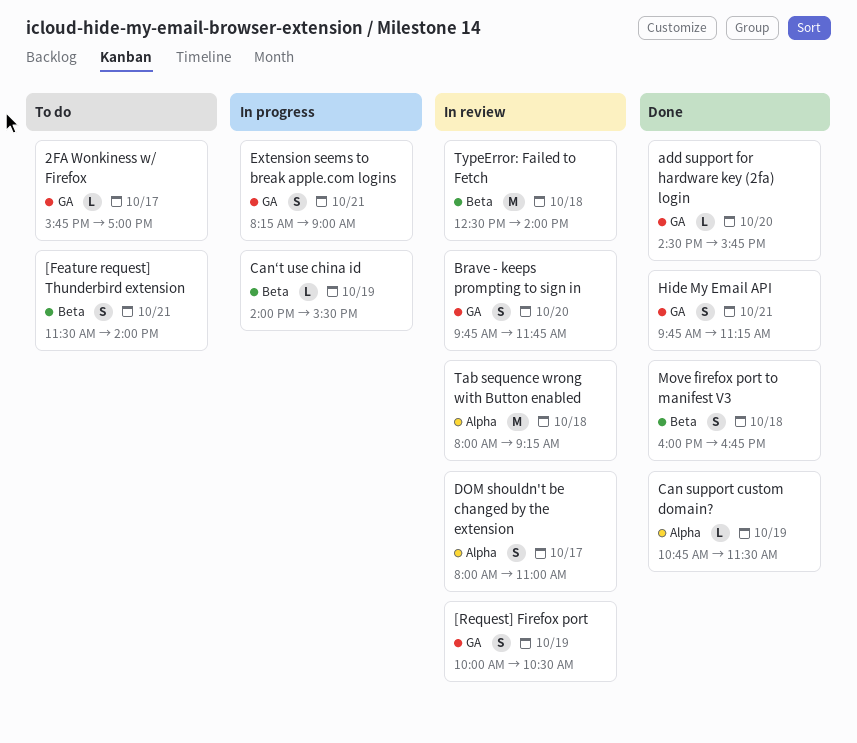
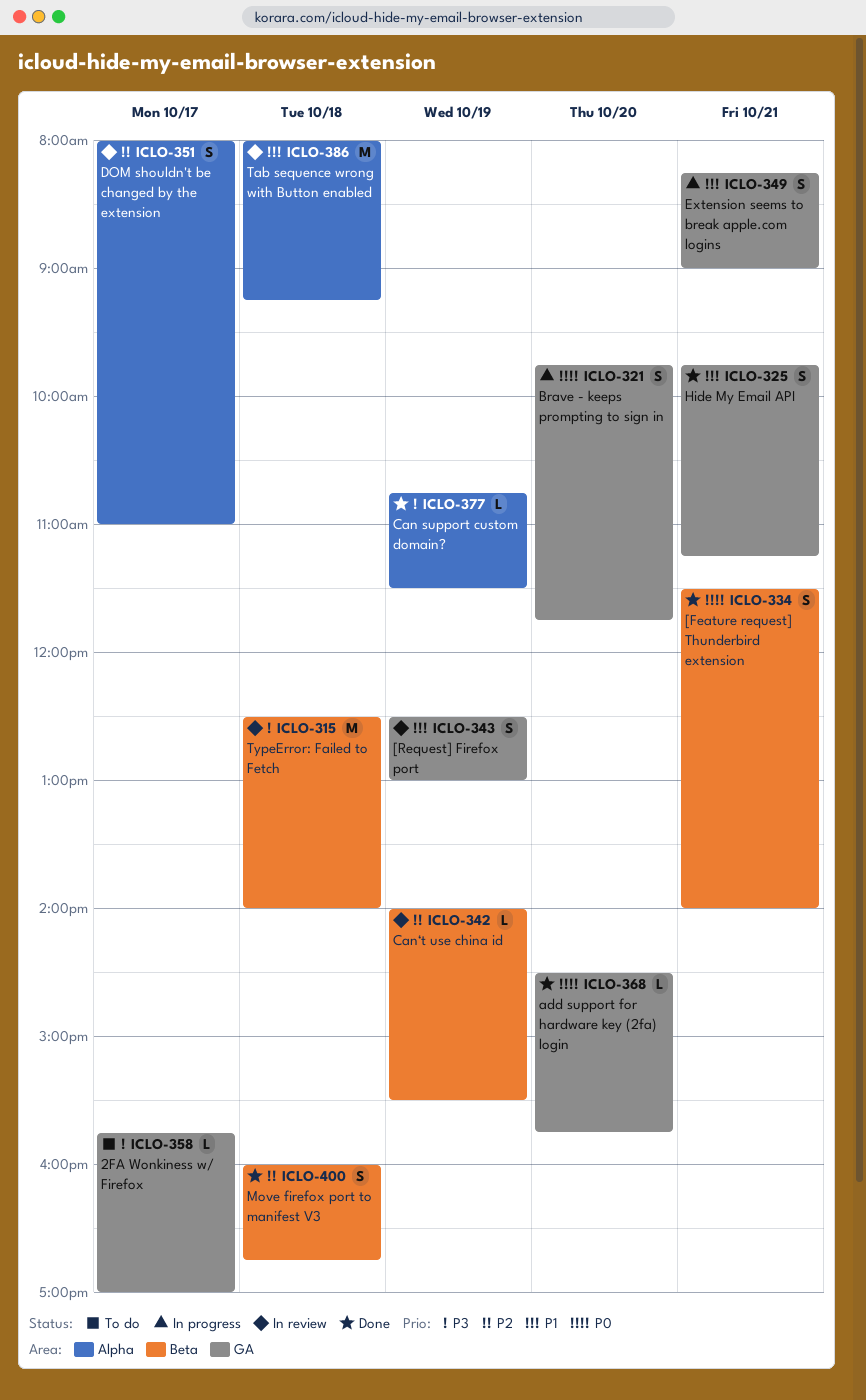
[Feature request] Thunderbird extension, status: To do -> Done
[Request] Firefox port, begins: 10:00 -> 12:30
[Request] Firefox port, ends: 10:30 -> 13:00
Brave - keeps prompting to sign in, status: In review -> In progress
Can‘t use china id, status: In progress -> In review

